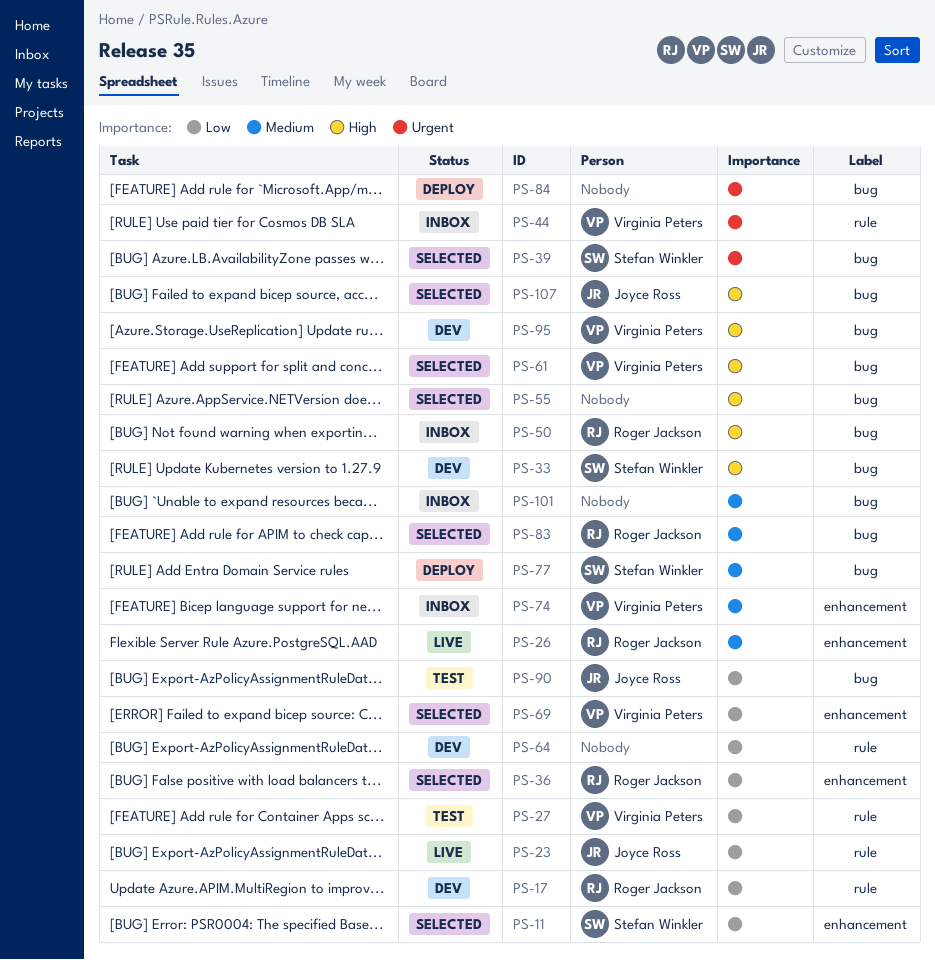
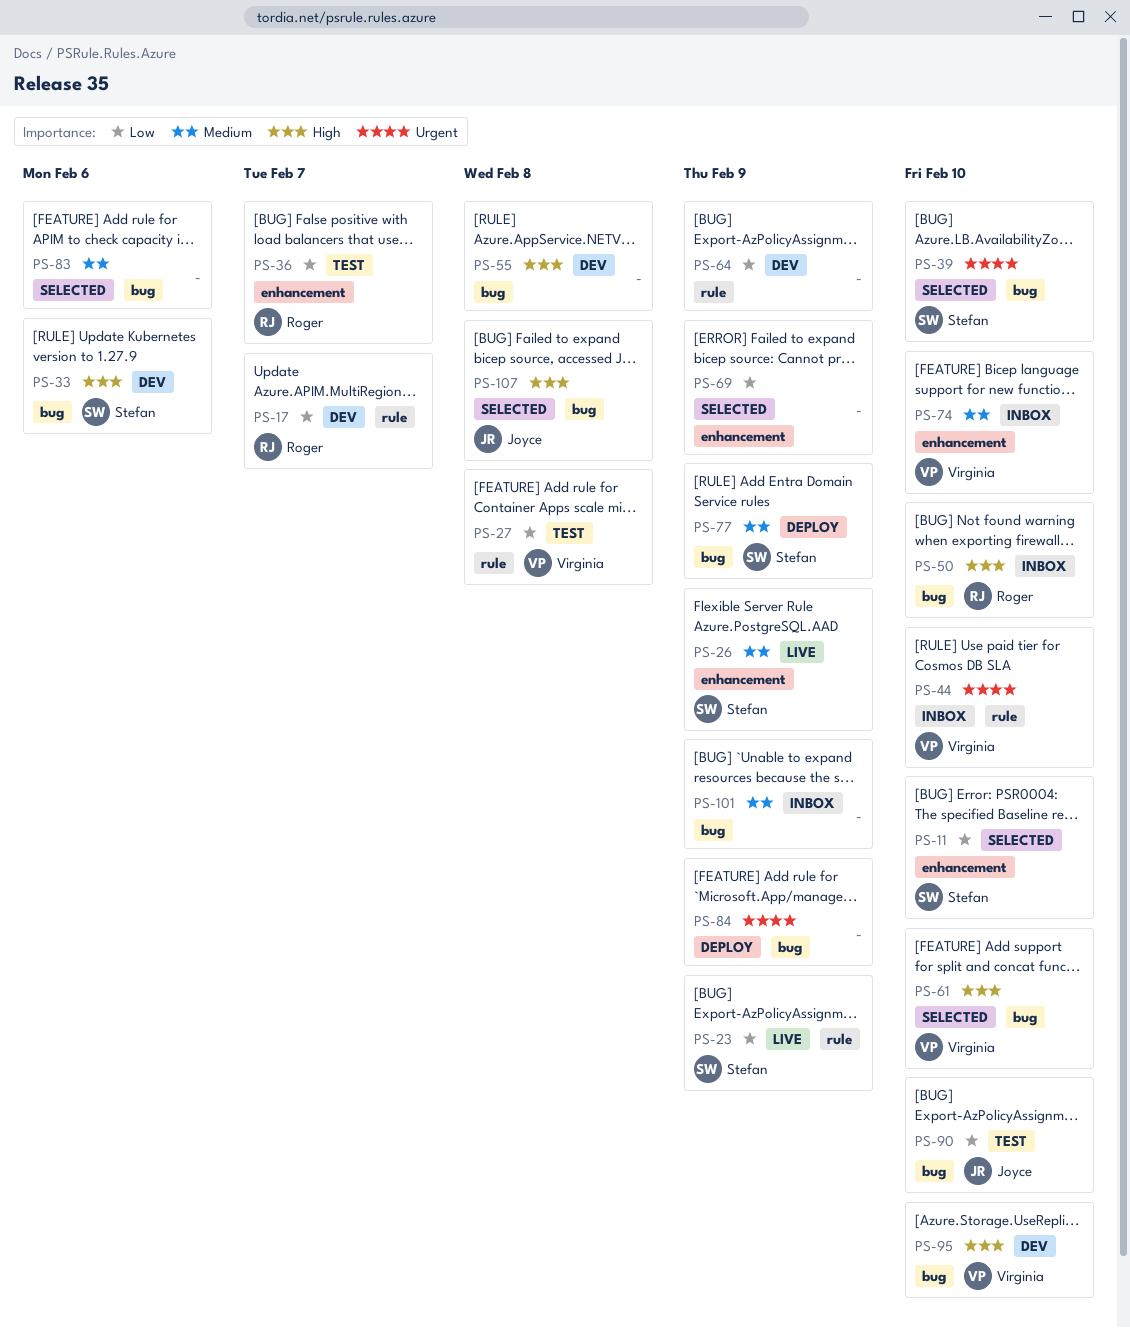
PS-23, owner: Joyce Ross -> Stefan Winkler
PS-26, owner: Roger Jackson -> Stefan Winkler
PS-36, status: Selected -> Test
PS-55, status: Selected -> Dev
PS-69, owner: Virginia Peters -> none
PS-83, owner: Roger Jackson -> none

